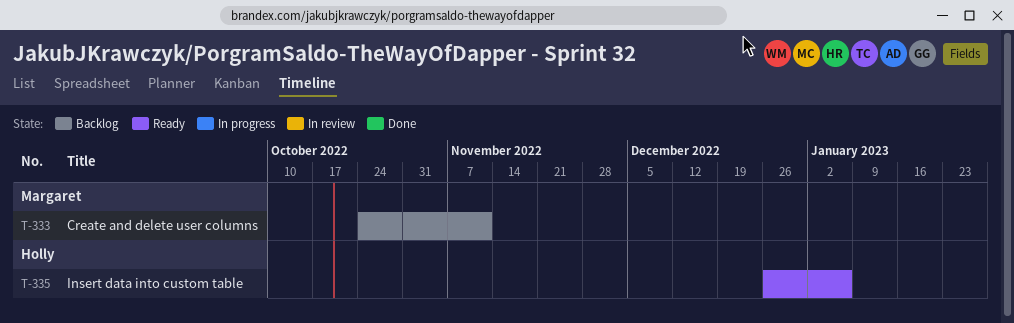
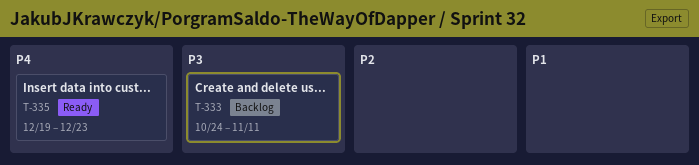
T-335, start: Dec 26 -> Dec 19
T-335, due: Jan 6 -> Dec 23

